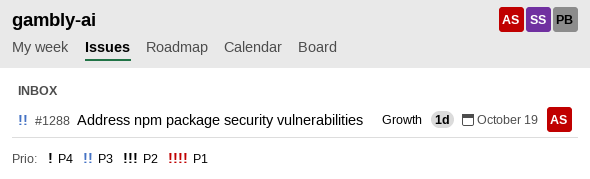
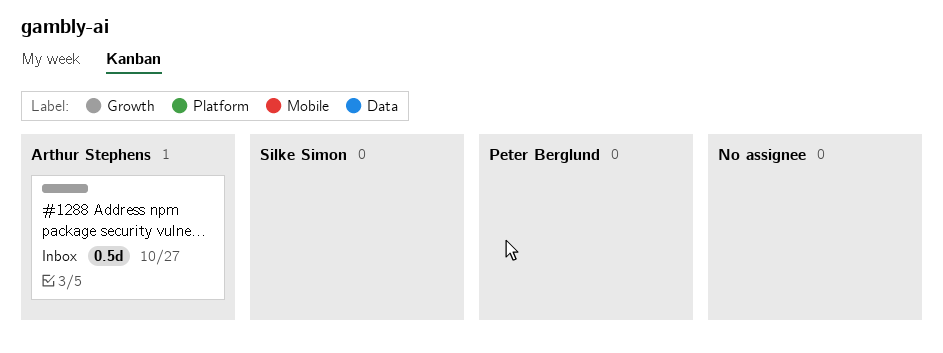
#1288, estimate: 1d -> 0.5d
#1288, due: Oct 19 -> Oct 27

